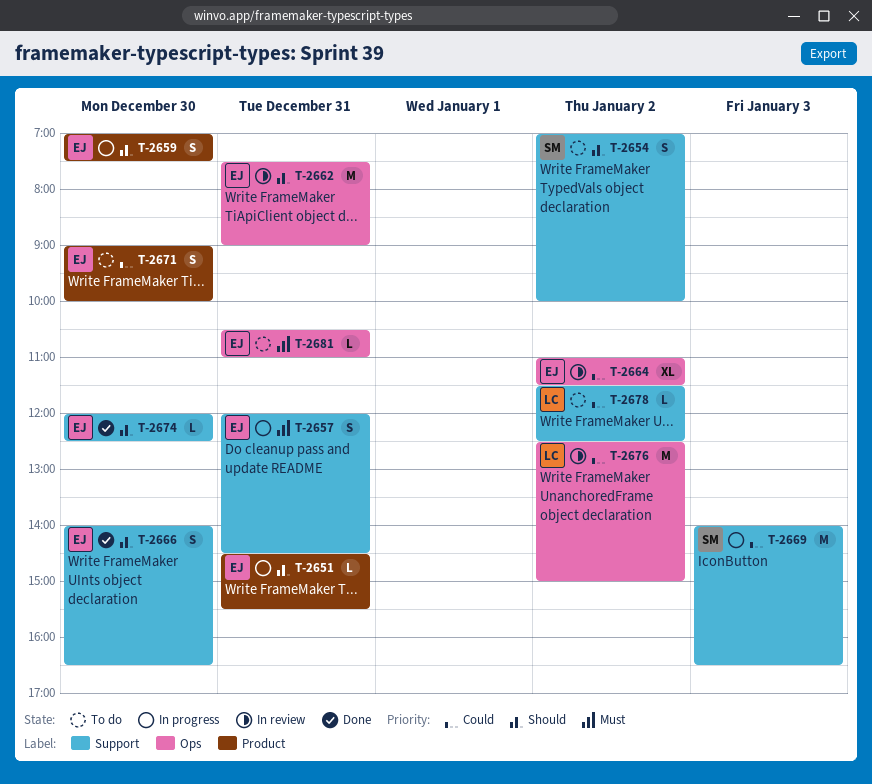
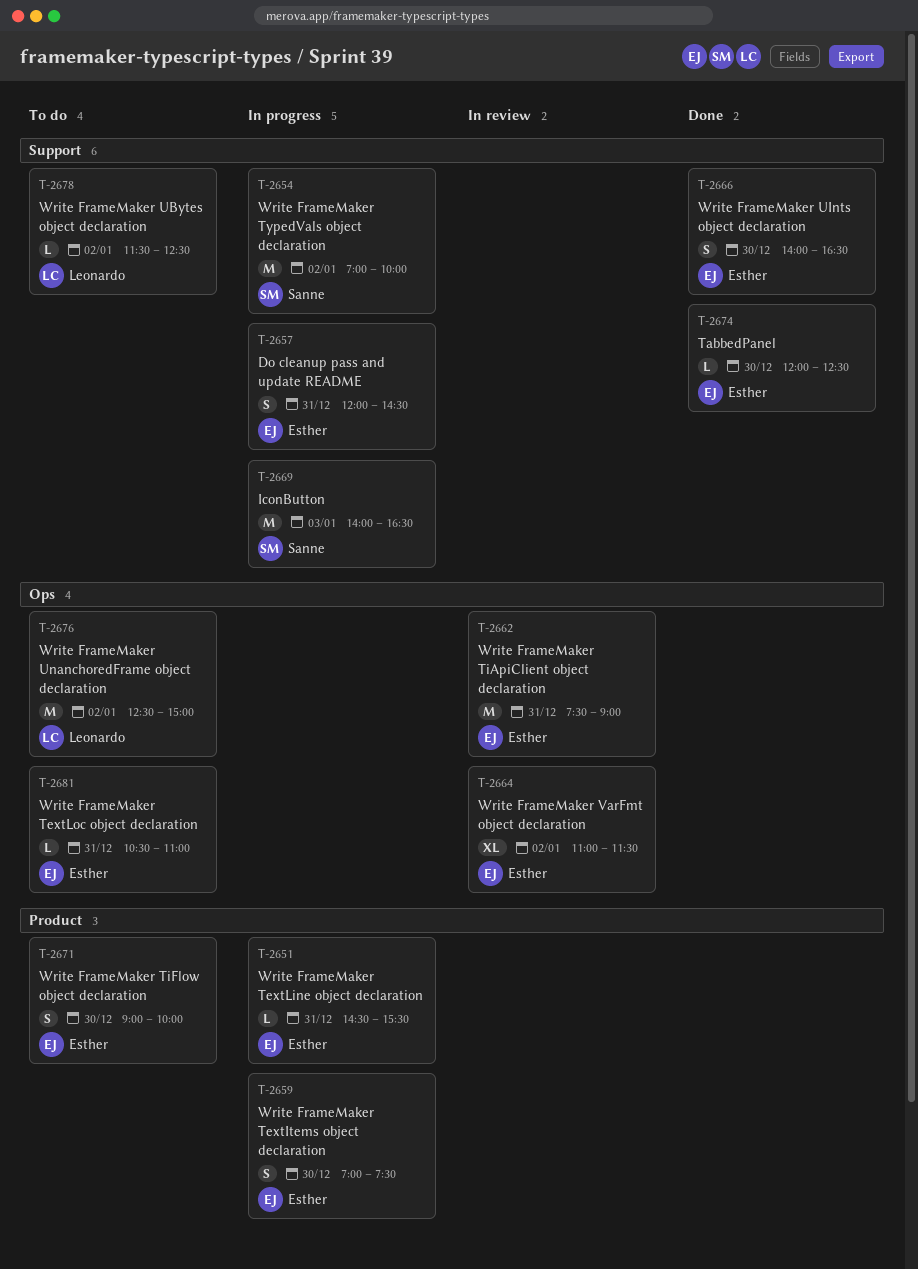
T-2654, status: To do -> In progress
T-2654, estimate: S -> M
T-2676, status: In review -> To do

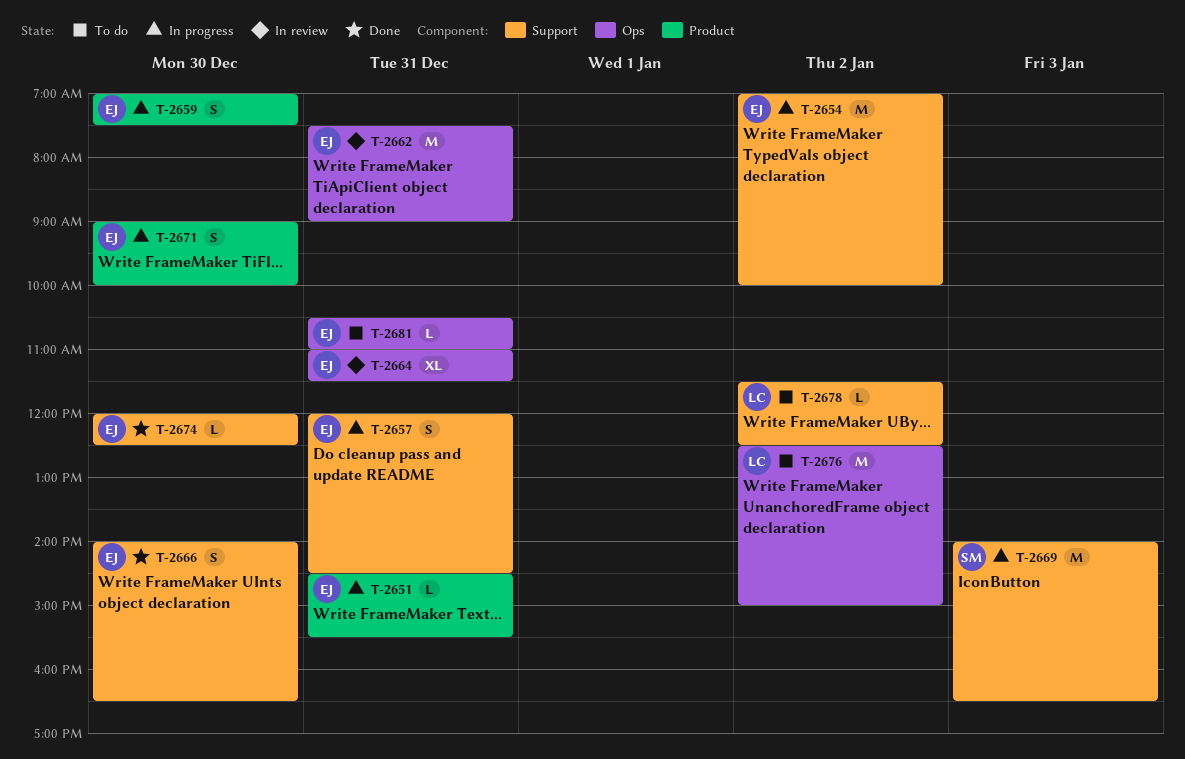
T-2654, owner: Sanne -> Esther
T-2664, day: Jan 2 -> Dec 31
T-2671, status: To do -> In progress

